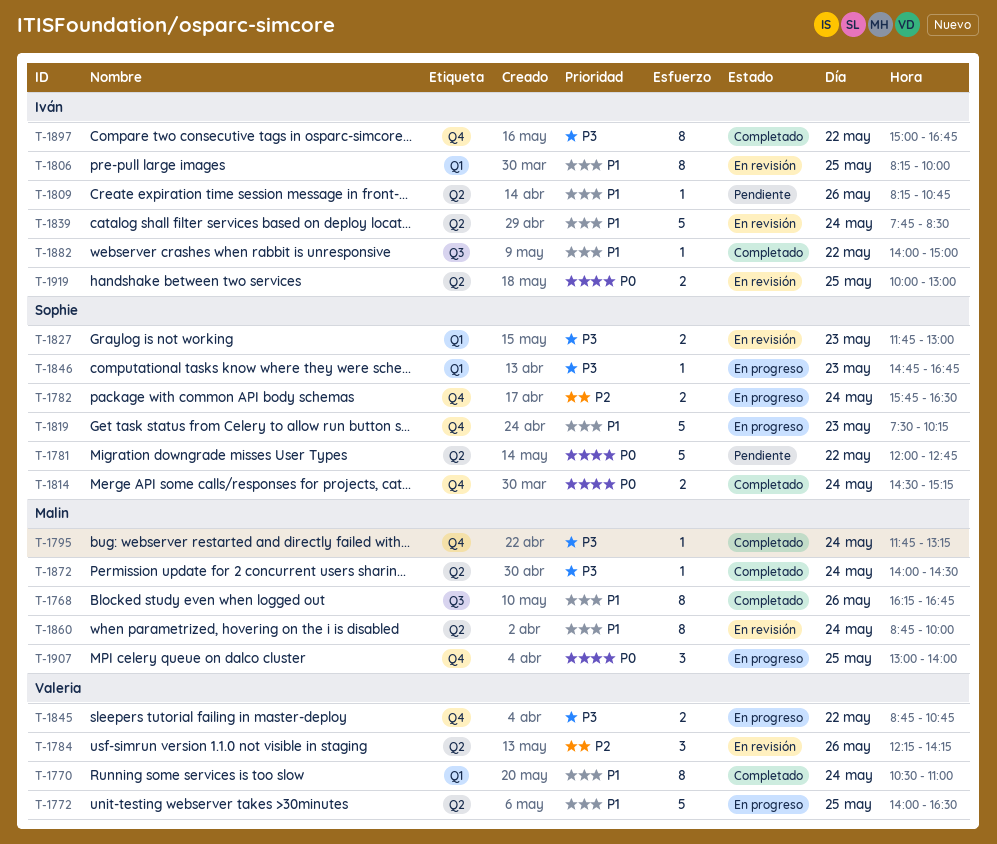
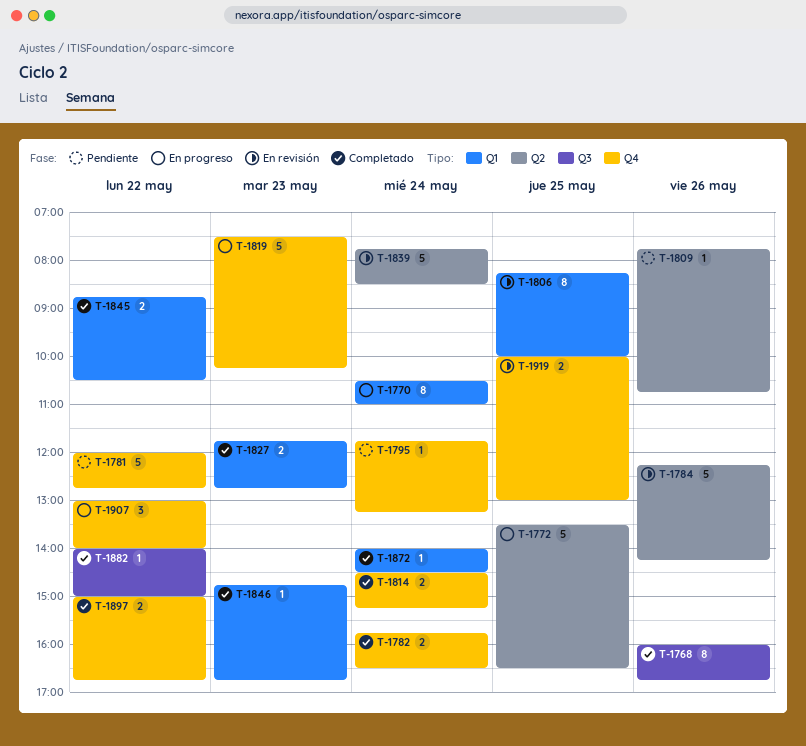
T-1768, begins: 16:15 -> 16:00
T-1770, status: Completado -> En progreso
T-1772, begins: 14:00 -> 13:30
T-1781, label: Q2 -> Q4
T-1782, status: En progreso -> Completado
T-1784, estimate: 3 -> 5
T-1795, status: Completado -> Pendiente
T-1809, begins: 08:15 -> 07:45
T-1827, status: En revisión -> Completado
T-1827, ends: 13:00 -> 12:45
T-1845, status: En progreso -> Completado
T-1845, label: Q4 -> Q1
T-1845, ends: 10:45 -> 10:30
T-1846, status: En progreso -> Completado
T-1860: present -> none
T-1872, label: Q2 -> Q1
T-1897, estimate: 8 -> 2
T-1907, day: May 25 -> May 22
T-1919, label: Q2 -> Q4

